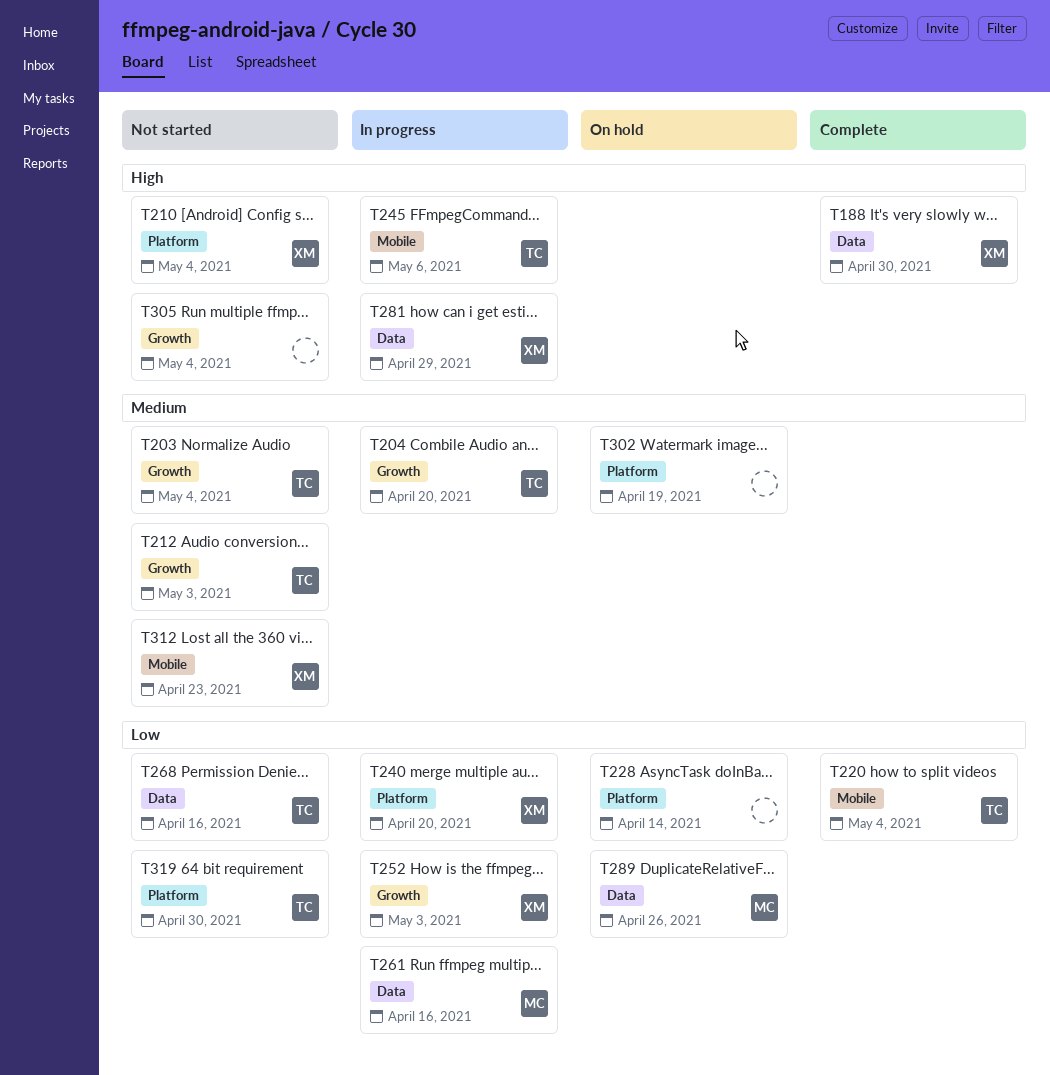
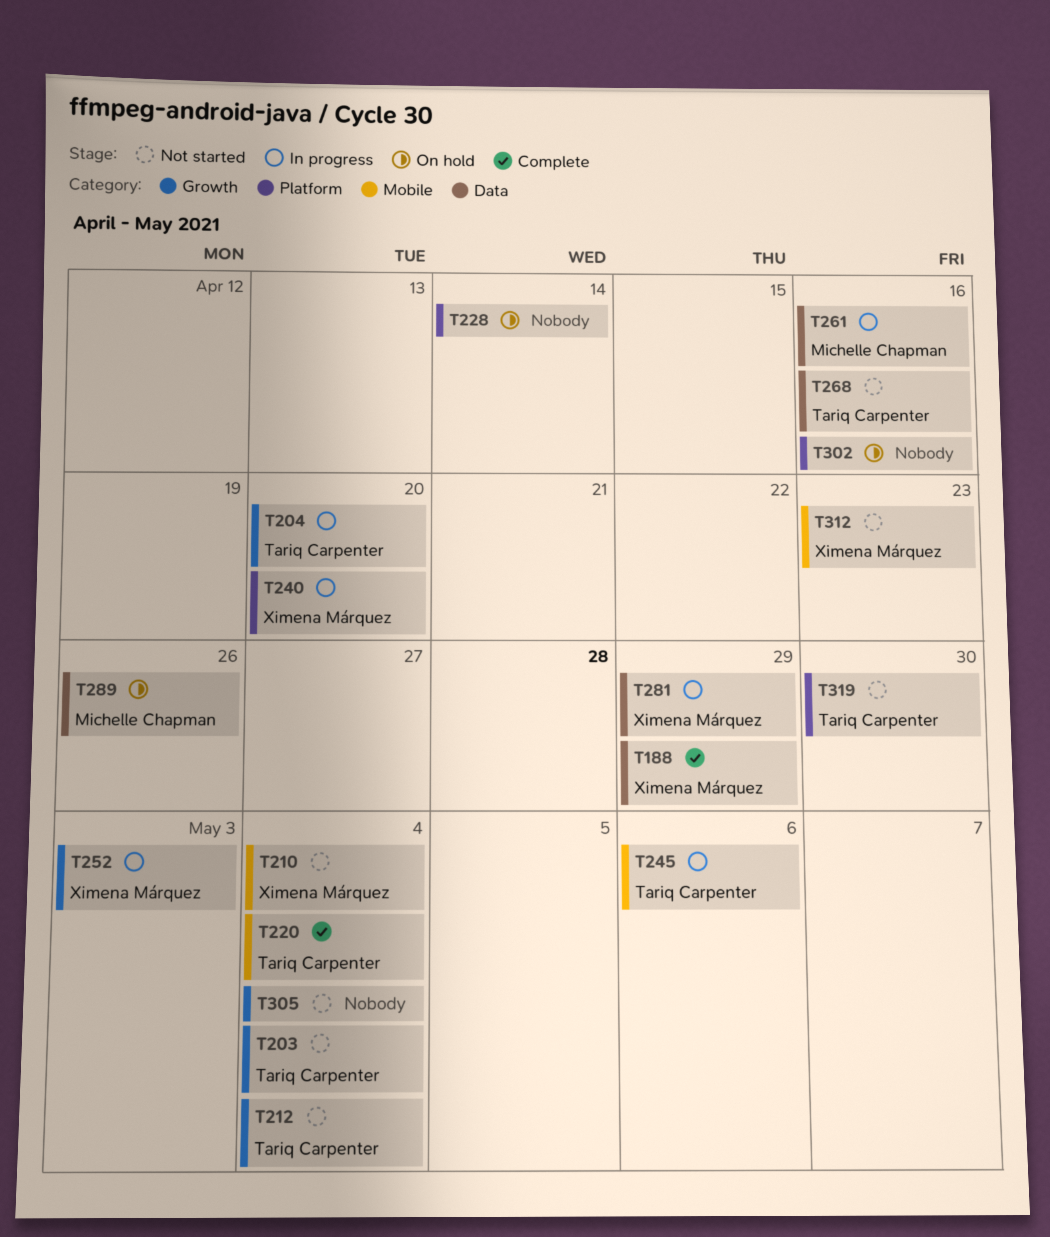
T188, due: Apr 30 -> Apr 29
T210, label: Platform -> Mobile
T212, due: May 3 -> May 4
T302, due: Apr 19 -> Apr 16

